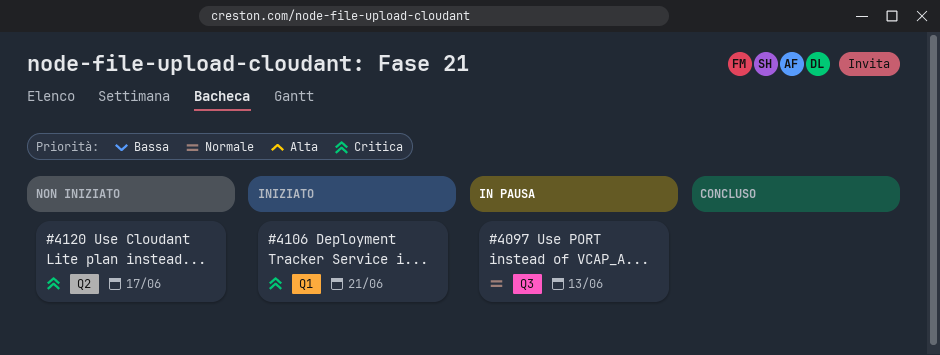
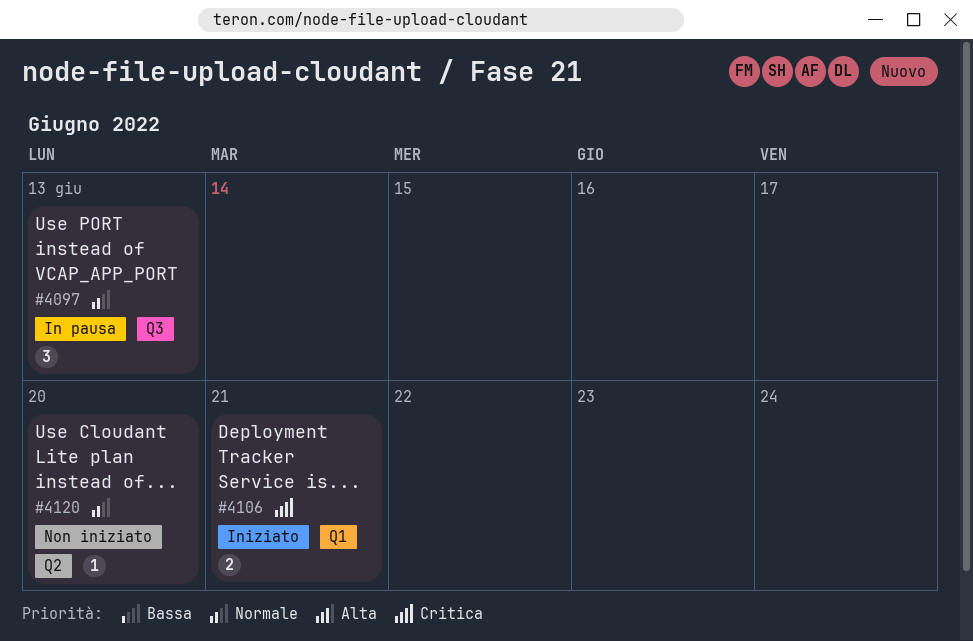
#4120, priority: Critica -> Normale
#4120, due: Jun 17 -> Jun 20

